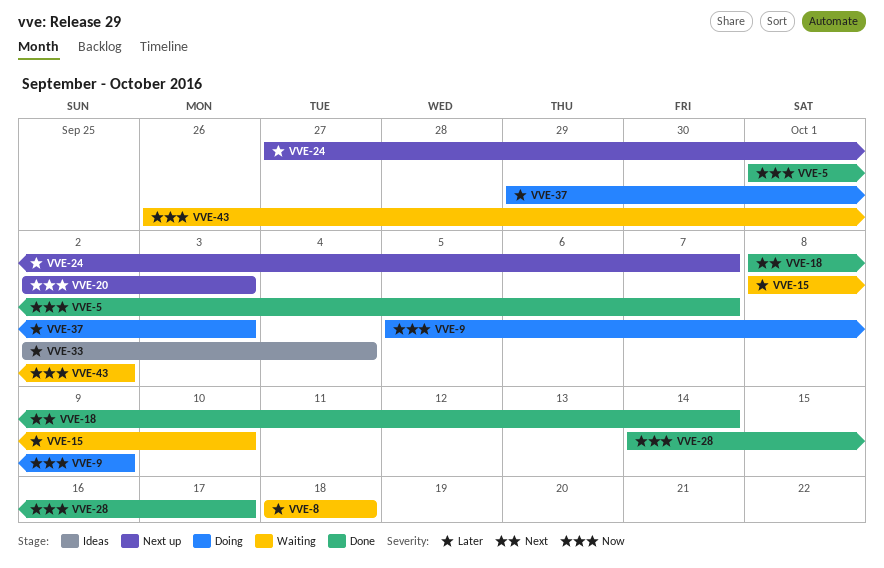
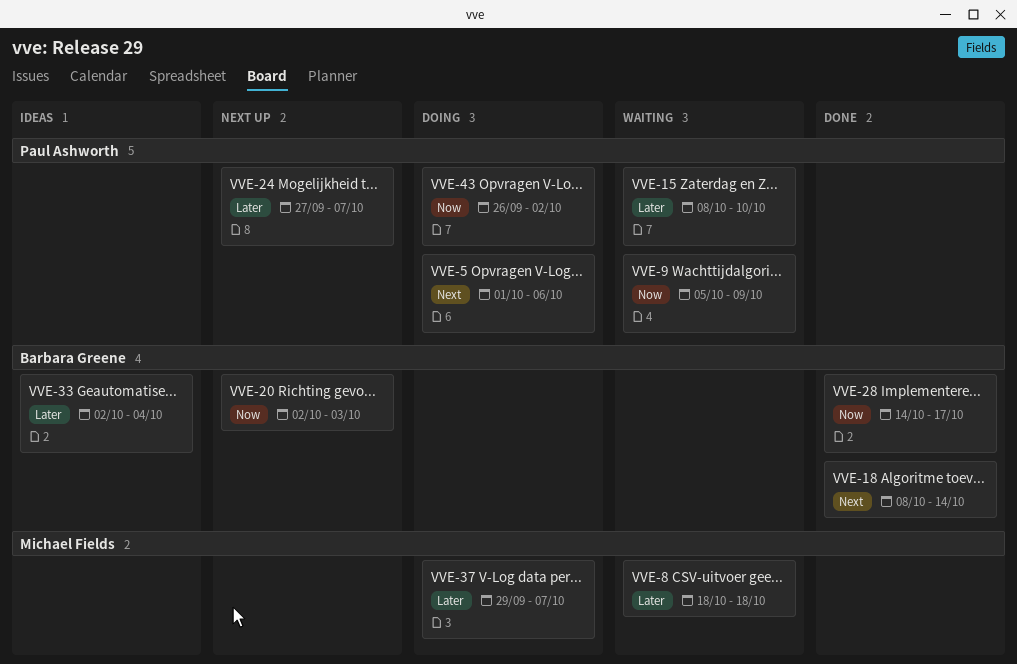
VVE-5, status: Done -> Doing
VVE-5, priority: Now -> Next
VVE-5, due: Oct 7 -> Oct 6
VVE-9, status: Doing -> Waiting
VVE-37, due: Oct 3 -> Oct 7
VVE-43, status: Waiting -> Doing

